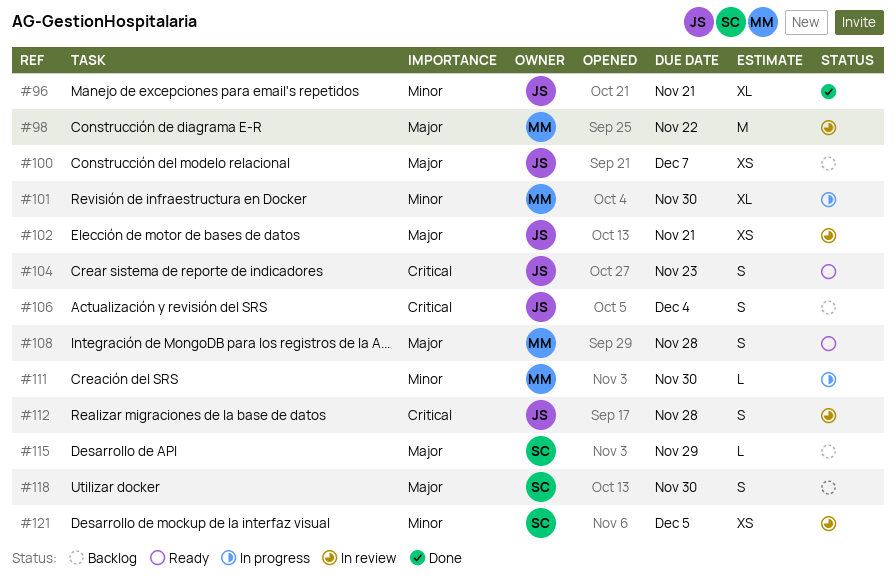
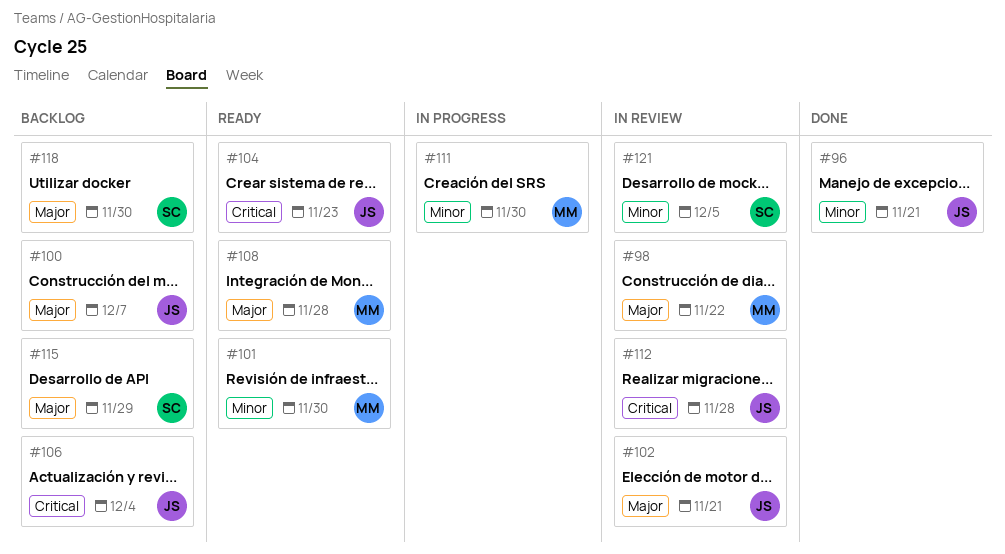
#101, status: In progress -> Ready

